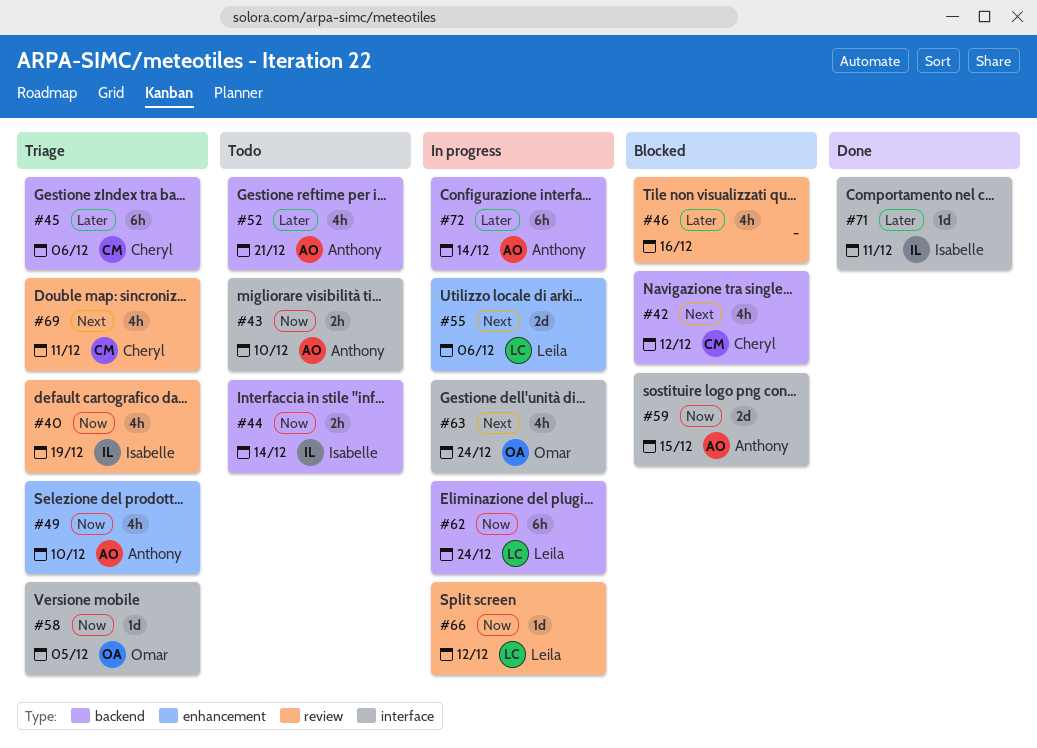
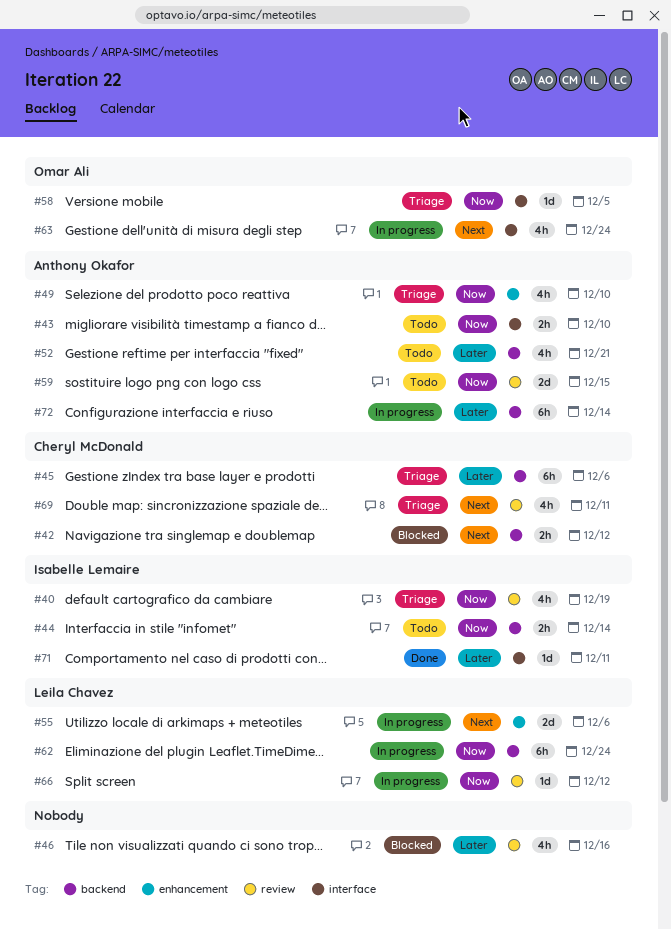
#42, estimate: 4h -> 2h
#59, status: Blocked -> Todo
#59, label: interface -> review

